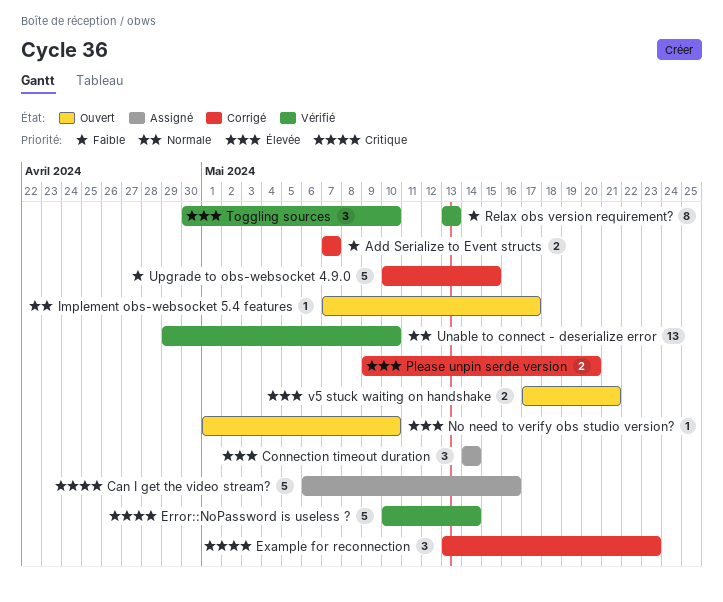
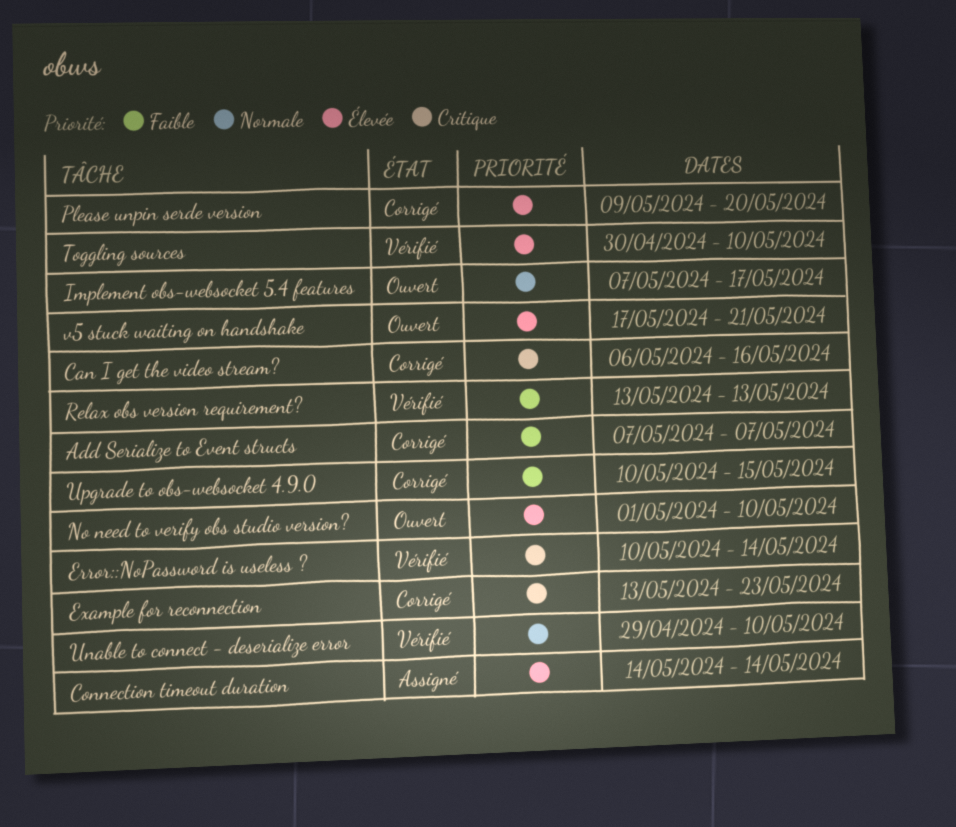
Can I get the video stream?, status: Assigné -> Corrigé

